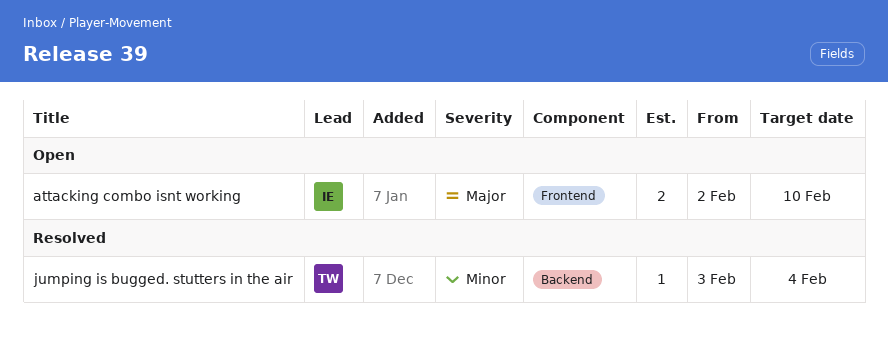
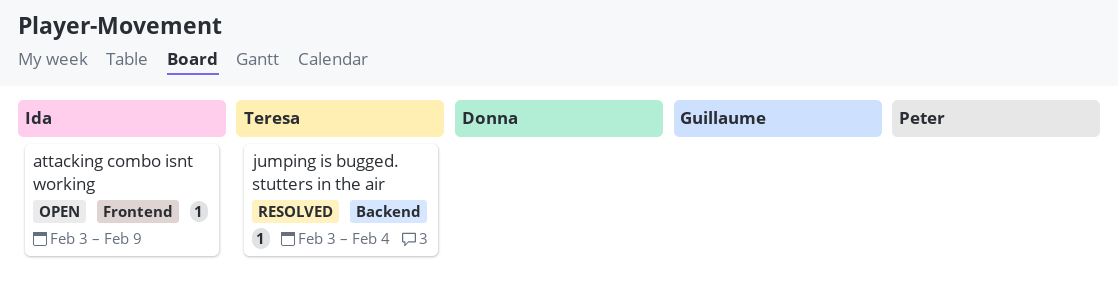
attacking combo isnt working, estimate: 2 -> 1
attacking combo isnt working, start: Feb 2 -> Feb 3
attacking combo isnt working, due: Feb 10 -> Feb 9

